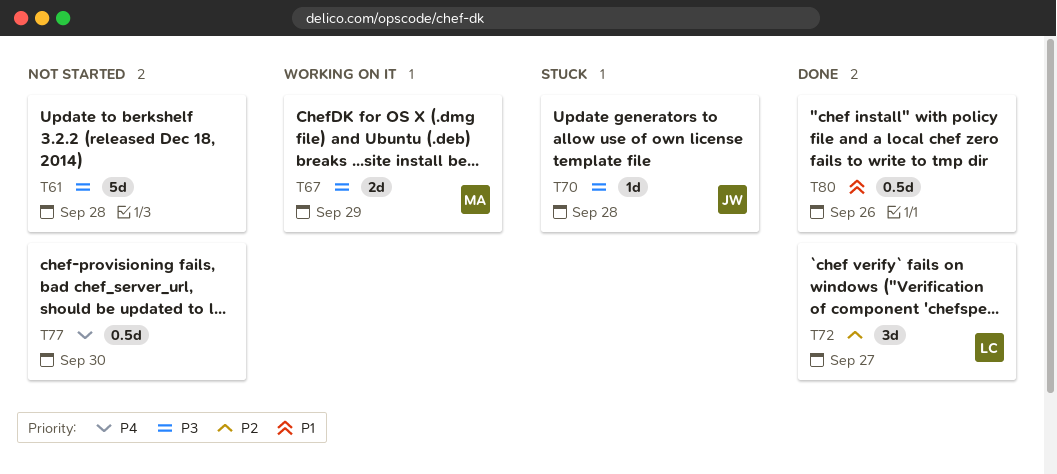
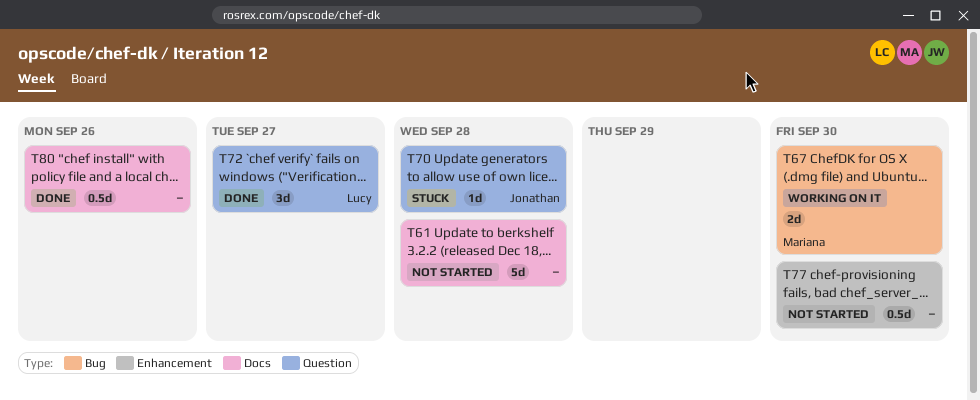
T67, due: Sep 29 -> Sep 30

